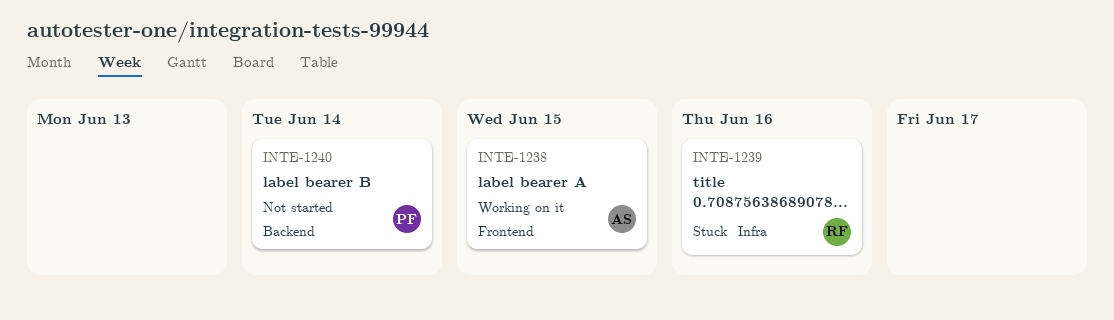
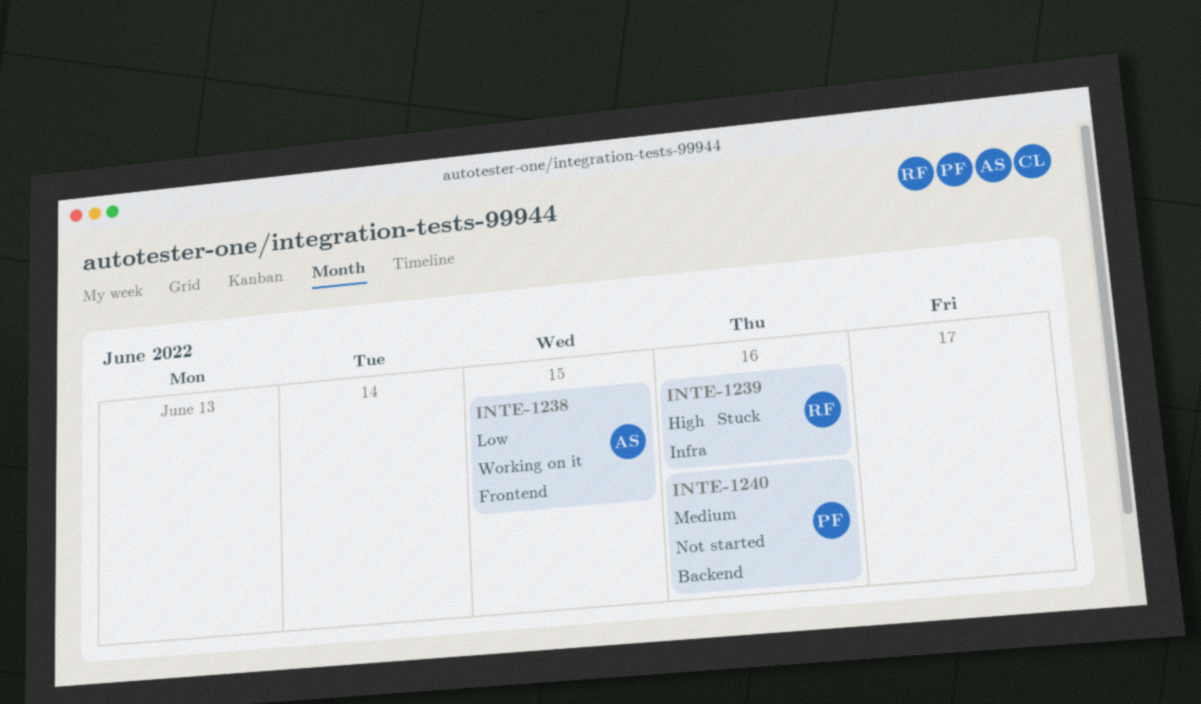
INTE-1240, day: Jun 14 -> Jun 16

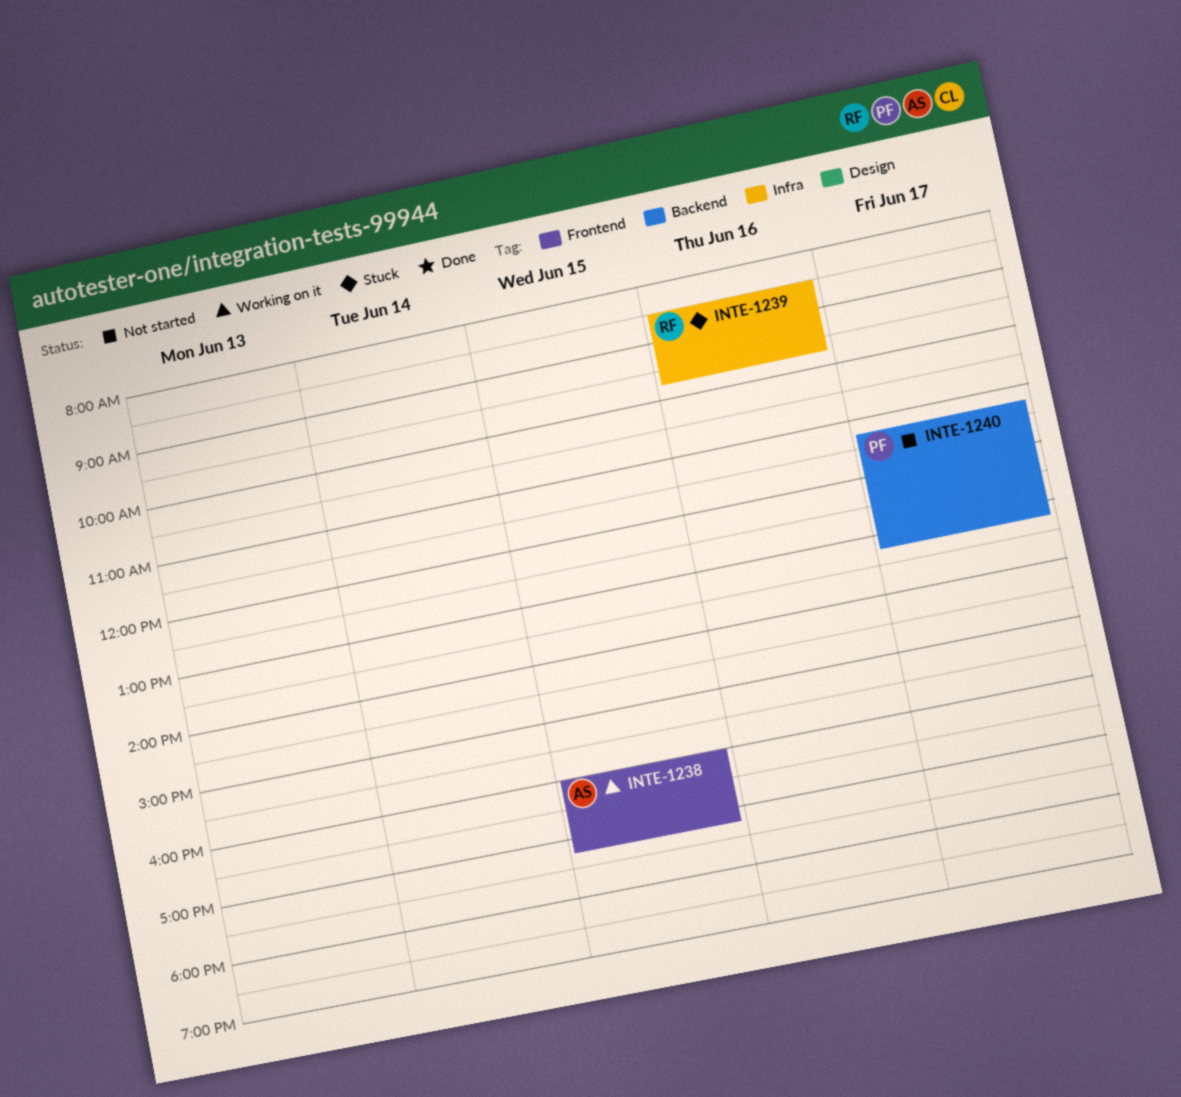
INTE-1240, day: Jun 16 -> Jun 17

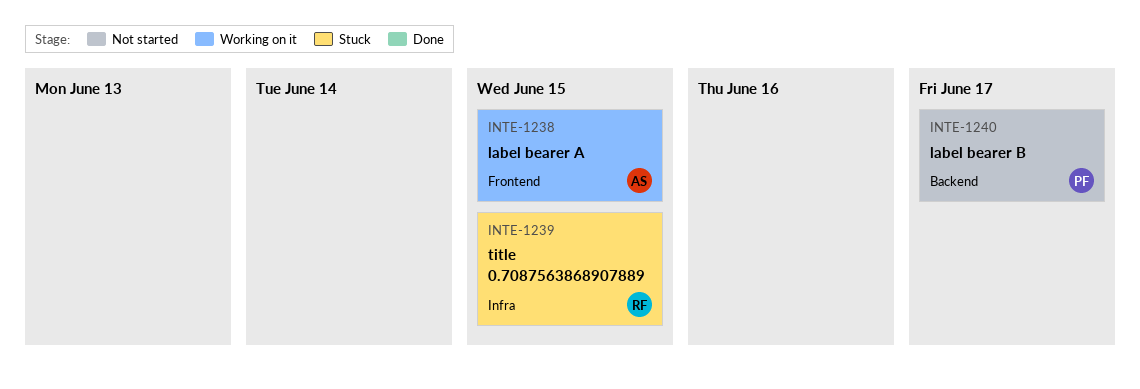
INTE-1239, day: Jun 16 -> Jun 15

